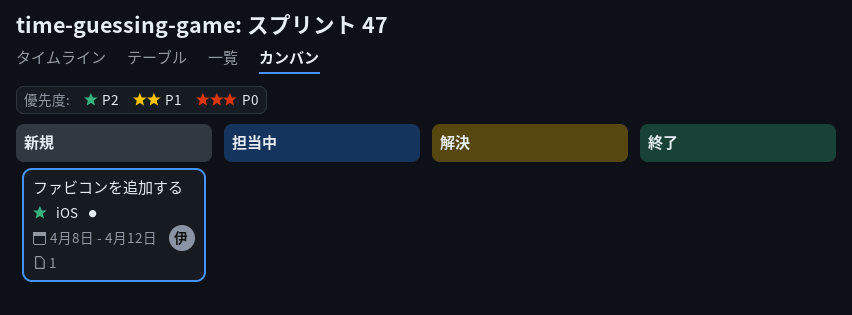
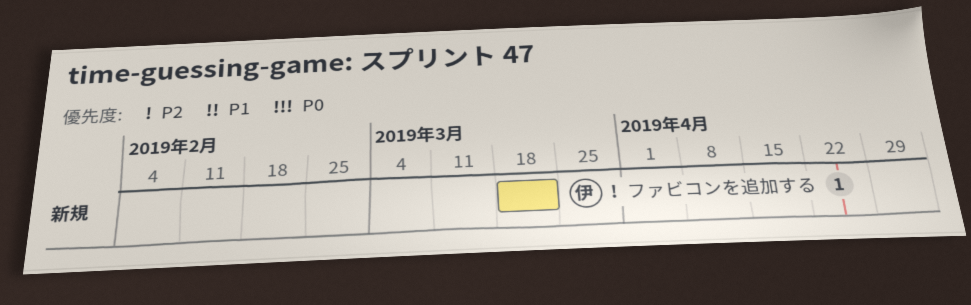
ファビコンを追加する, start: Apr 8 -> Mar 18
ファビコンを追加する, due: Apr 12 -> Mar 22

